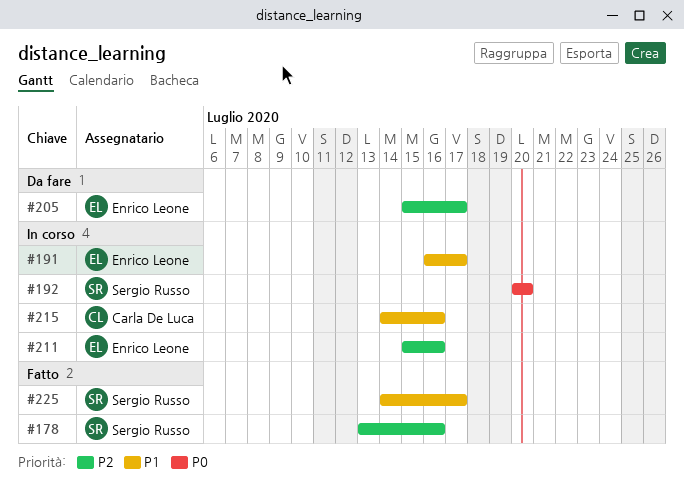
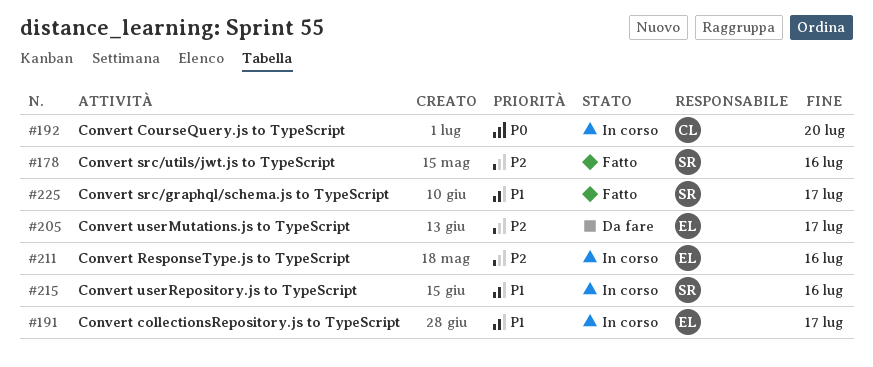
#192, owner: Sergio Russo -> Carla De Luca
#215, owner: Carla De Luca -> Sergio Russo

